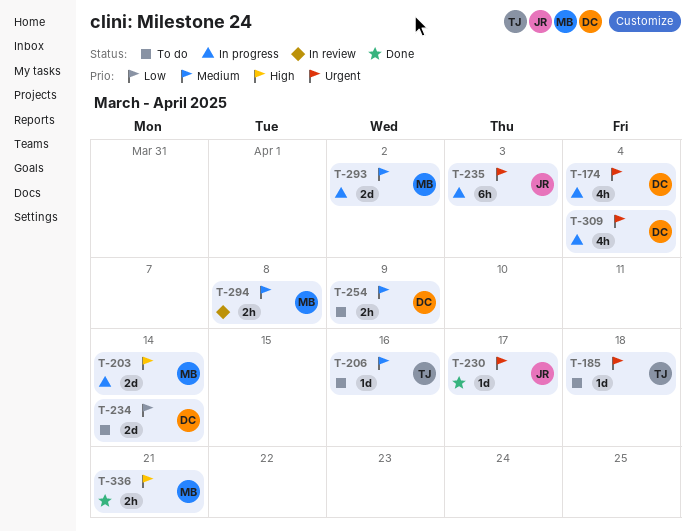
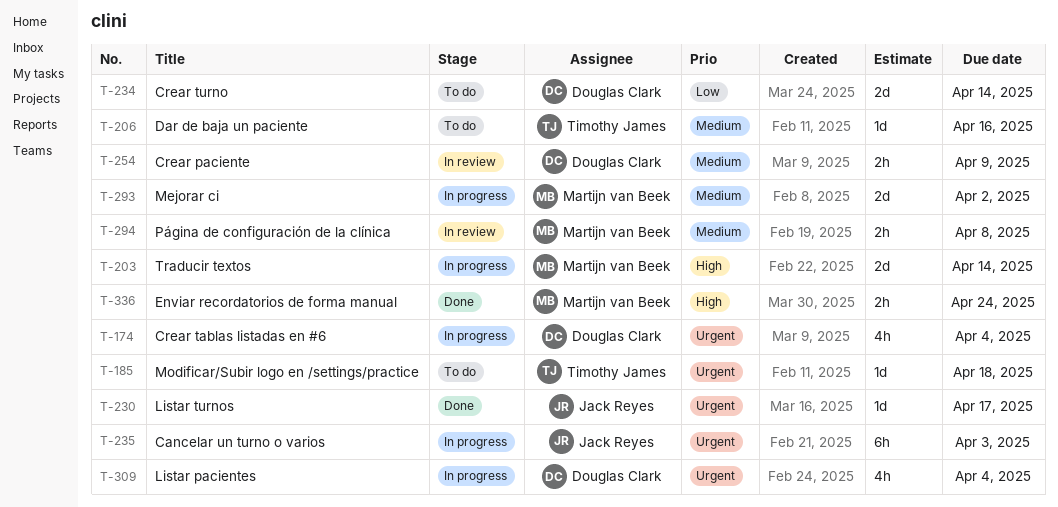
T-254, status: To do -> In review
T-336, due: Apr 21 -> Apr 24

